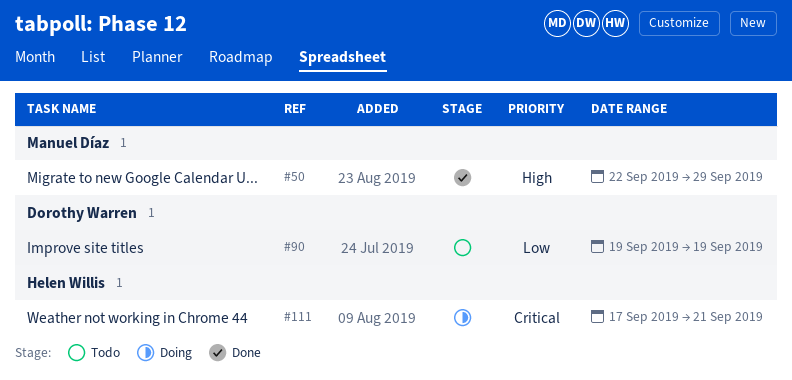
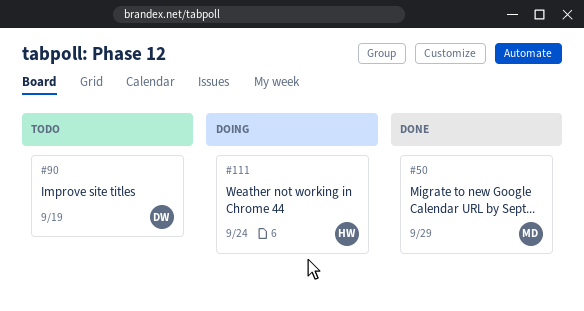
#111, due: Sep 21 -> Sep 24

